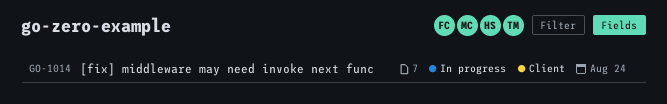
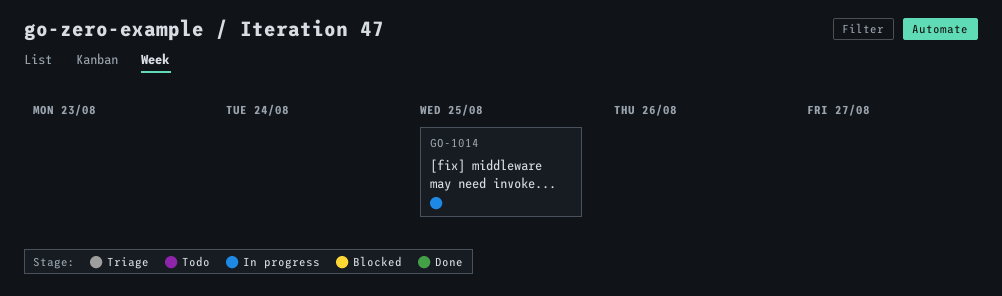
GO-1014, due: Aug 24 -> Aug 25

